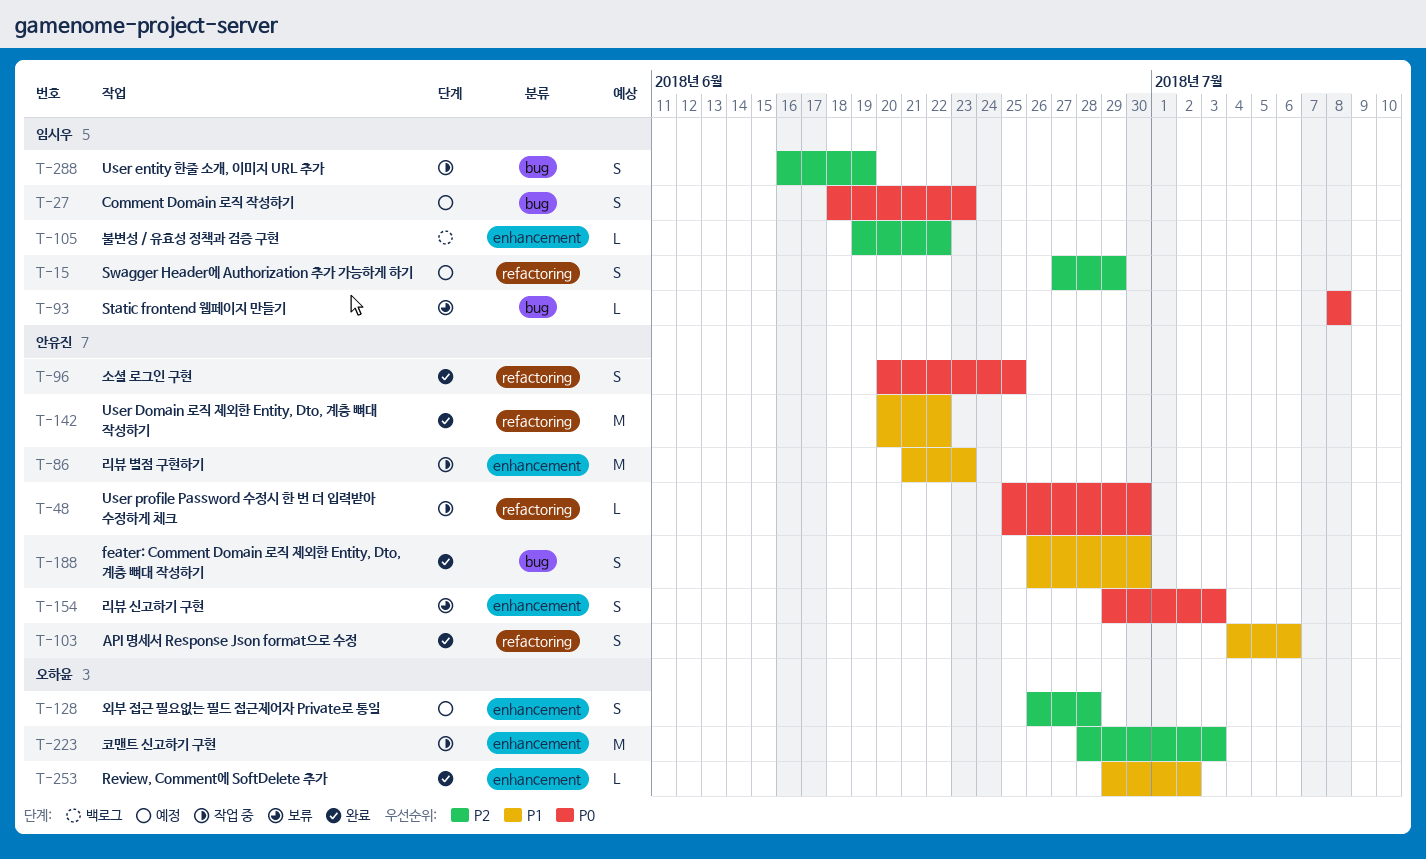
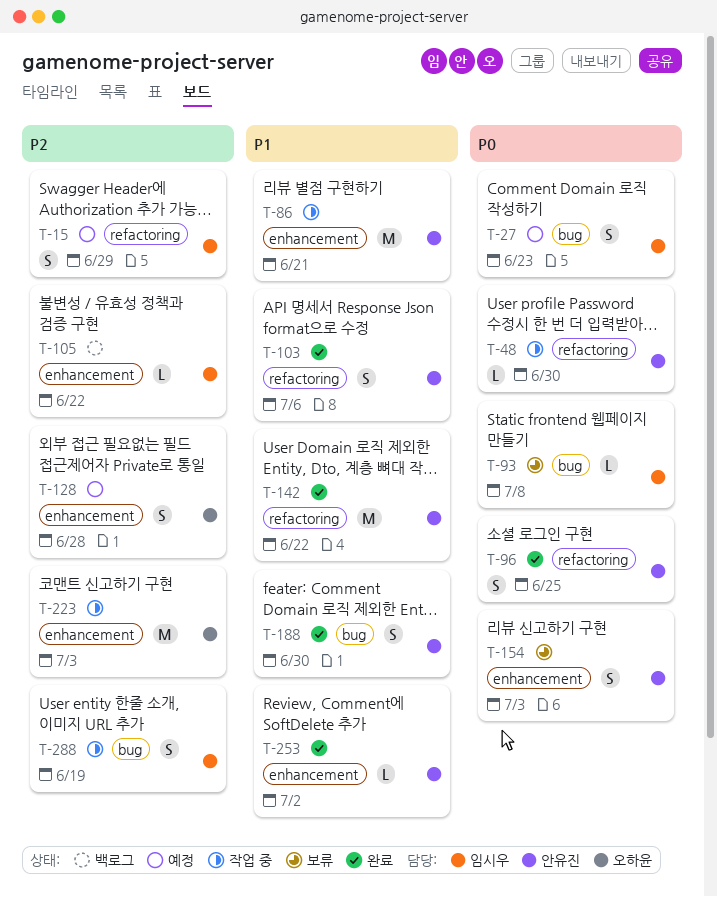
T-86, due: Jun 23 -> Jun 21
T-253, owner: 오하윤 -> 안유진

